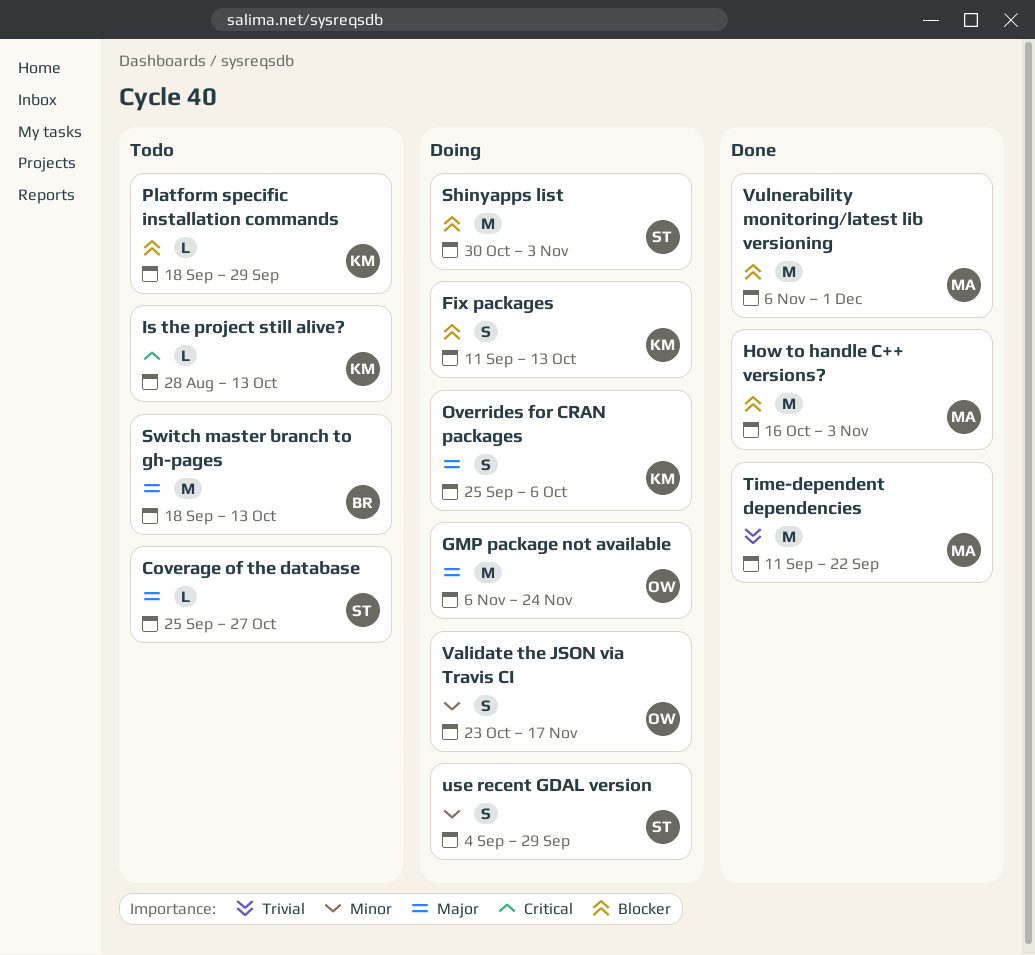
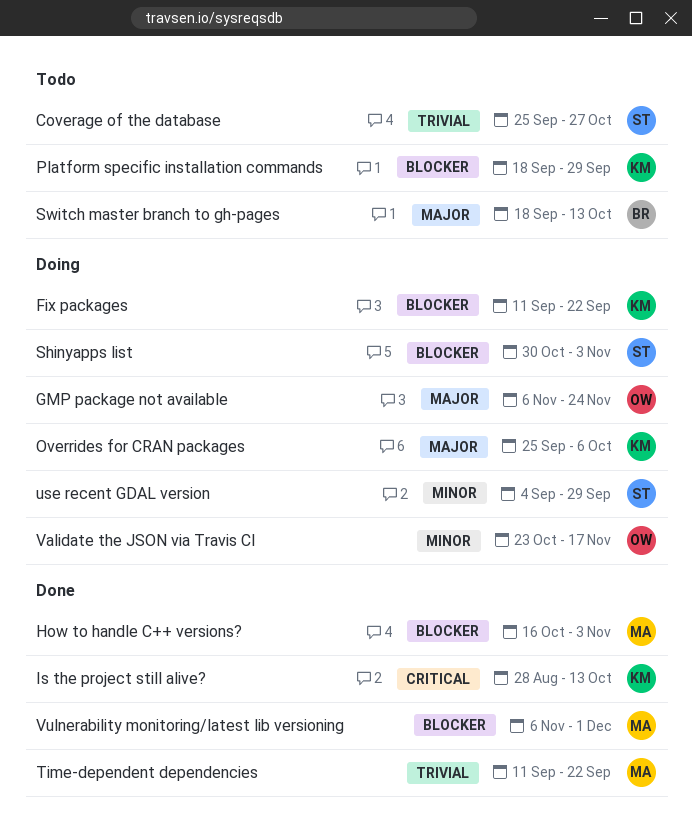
Coverage of the database, priority: Major -> Trivial
Fix packages, due: Oct 13 -> Sep 22
Is the project still alive?, status: Todo -> Done

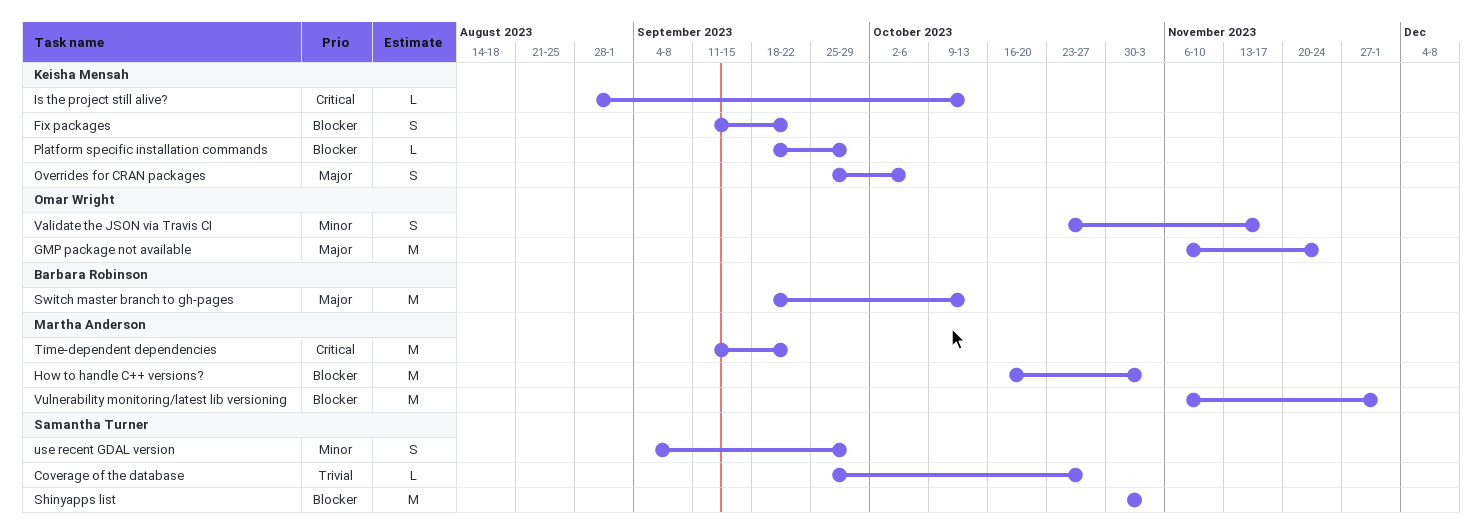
Time-dependent dependencies, priority: Trivial -> Critical

